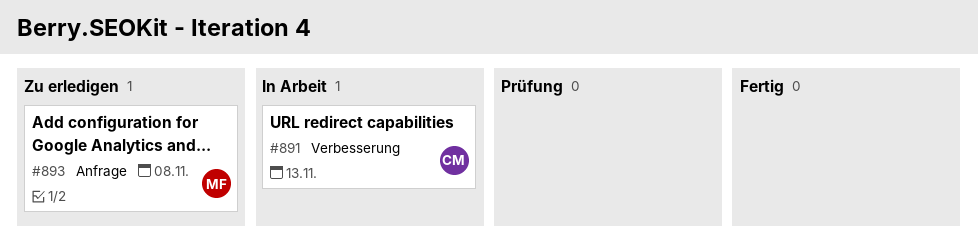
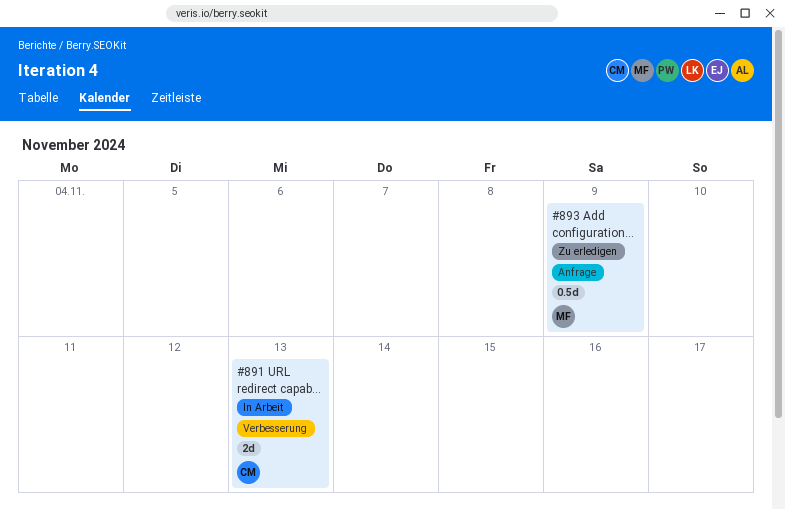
#893, due: Nov 8 -> Nov 9

